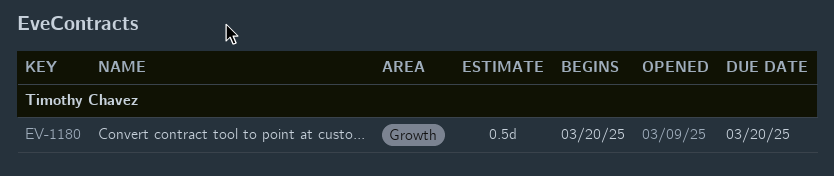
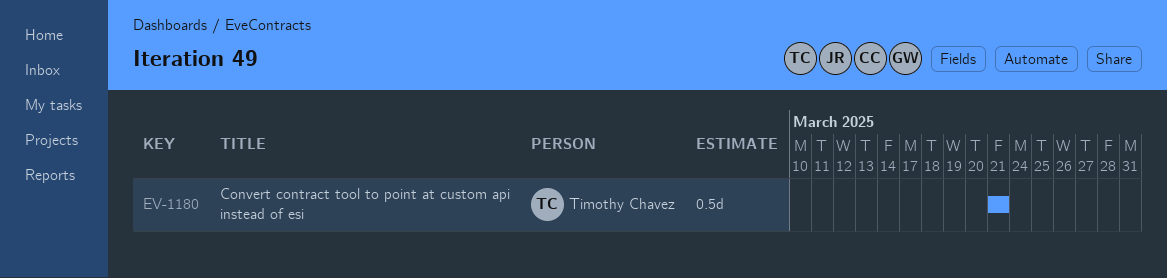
EV-1180, start: Mar 20 -> Mar 21
EV-1180, due: Mar 20 -> Mar 21

